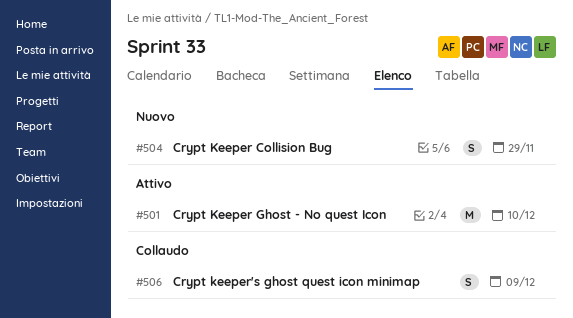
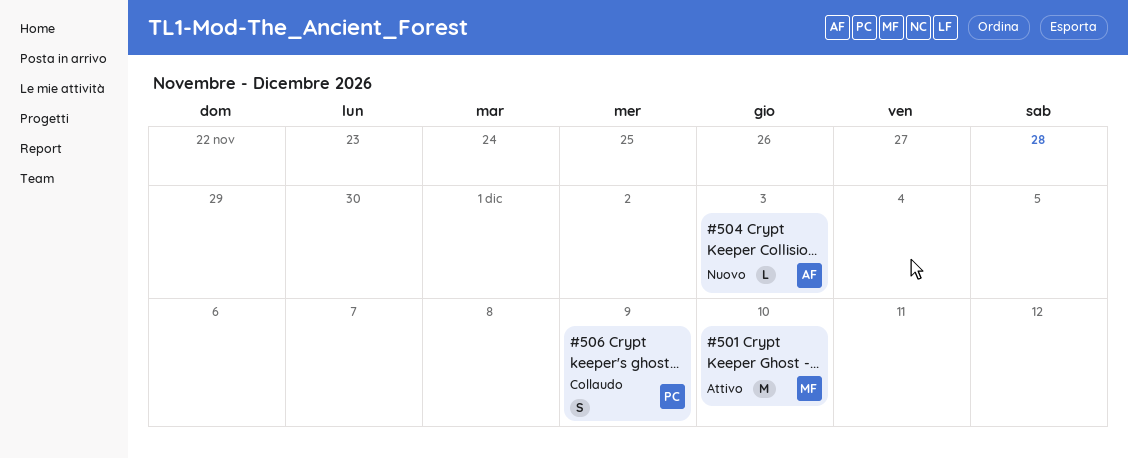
#504, estimate: S -> L
#504, due: Nov 29 -> Dec 3

